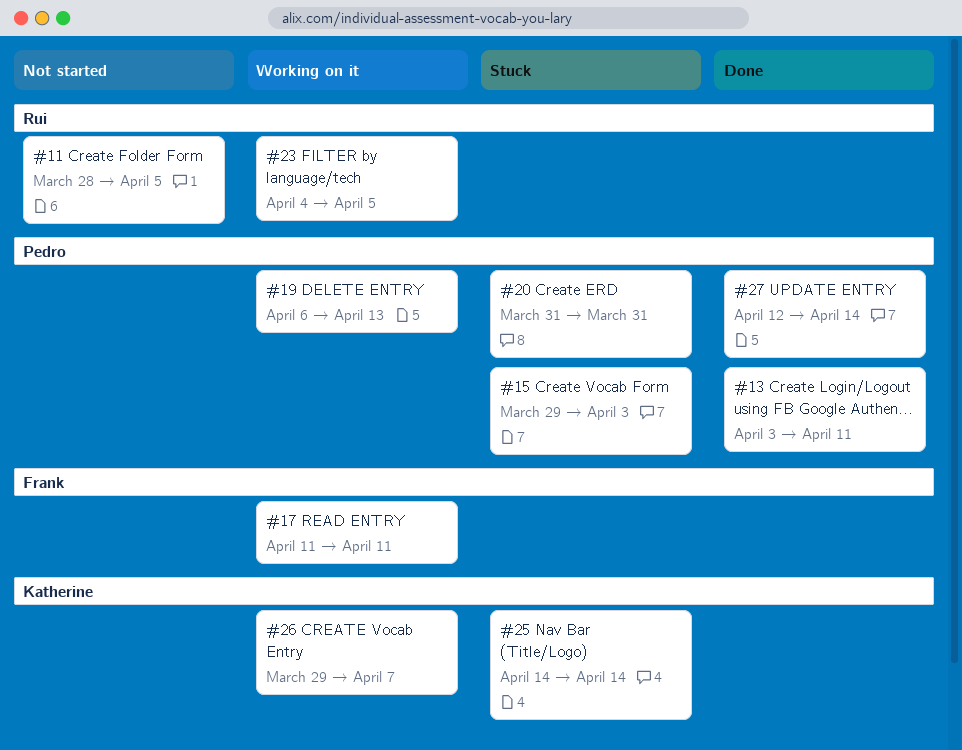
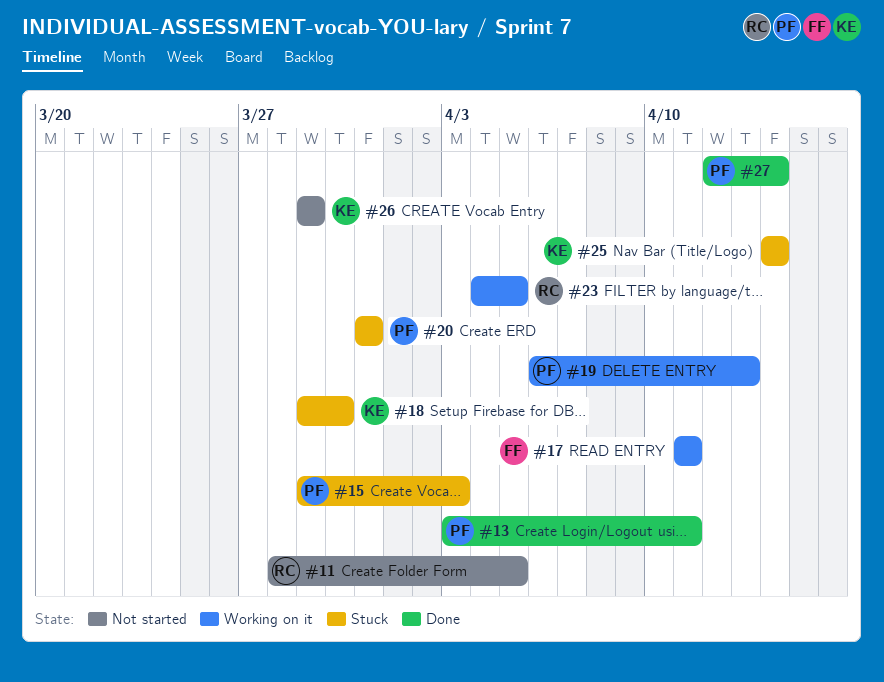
#18: none -> present
#26, status: Working on it -> Not started
#26, due: Apr 7 -> Mar 29

